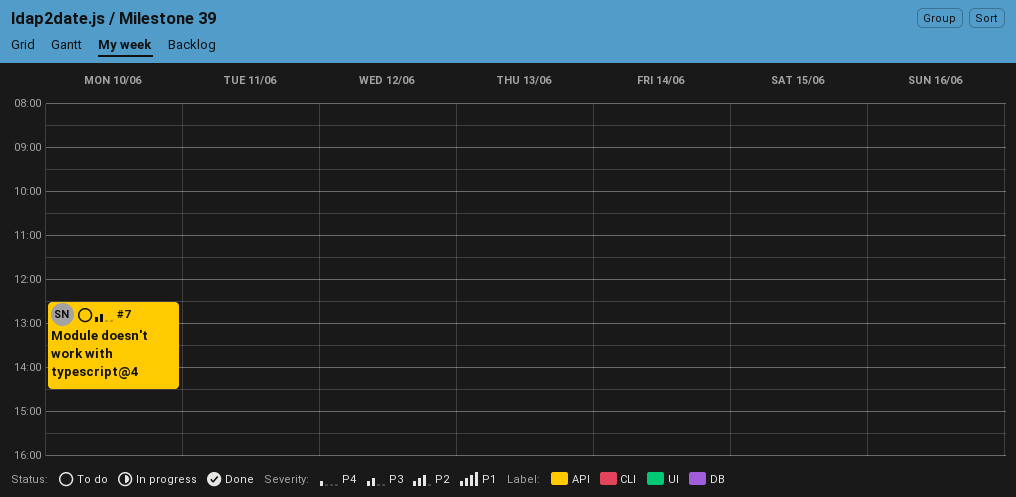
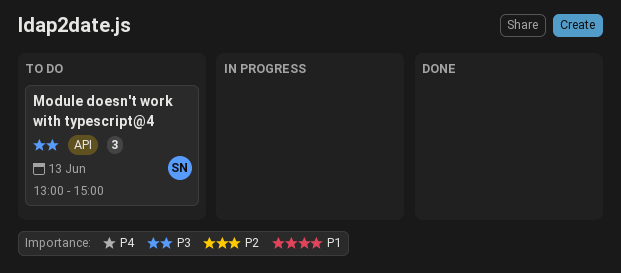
Module doesn't work with typescript@4, day: Jun 10 -> Jun 13
Module doesn't work with typescript@4, begins: 12:30 -> 13:00
Module doesn't work with typescript@4, ends: 14:30 -> 15:00

